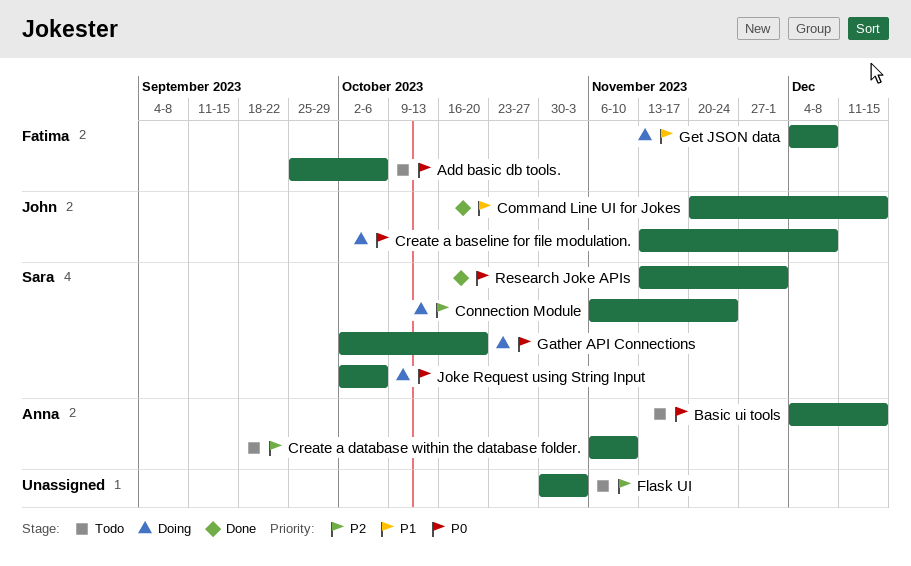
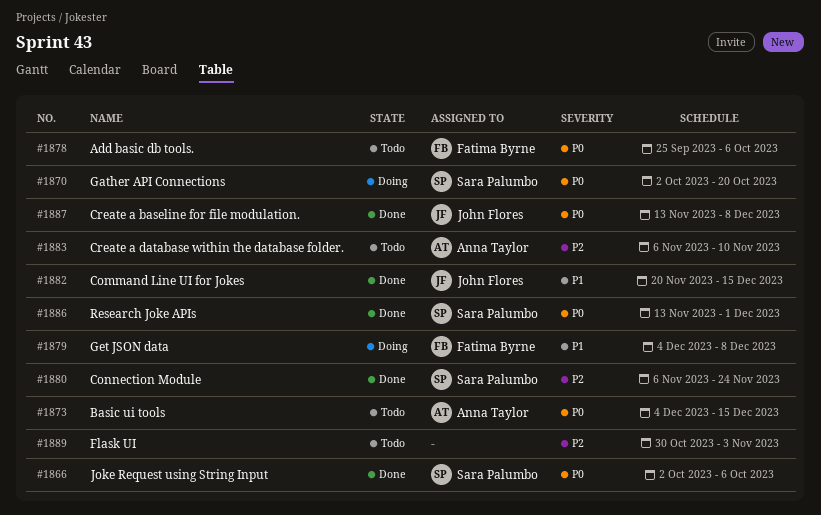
Connection Module, status: Doing -> Done
Create a baseline for file modulation., status: Doing -> Done
Joke Request using String Input, status: Doing -> Done

